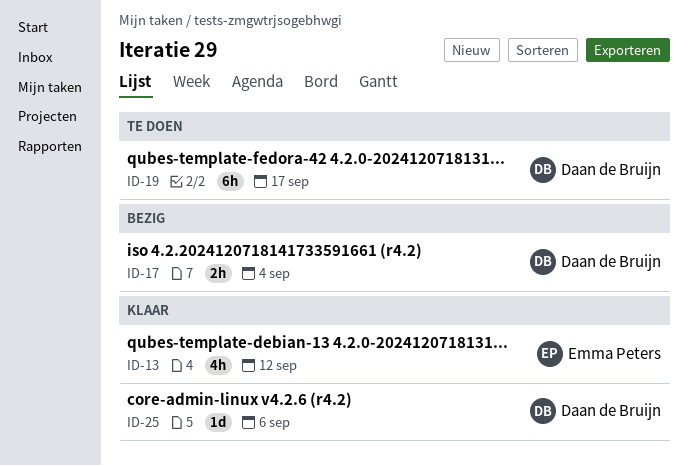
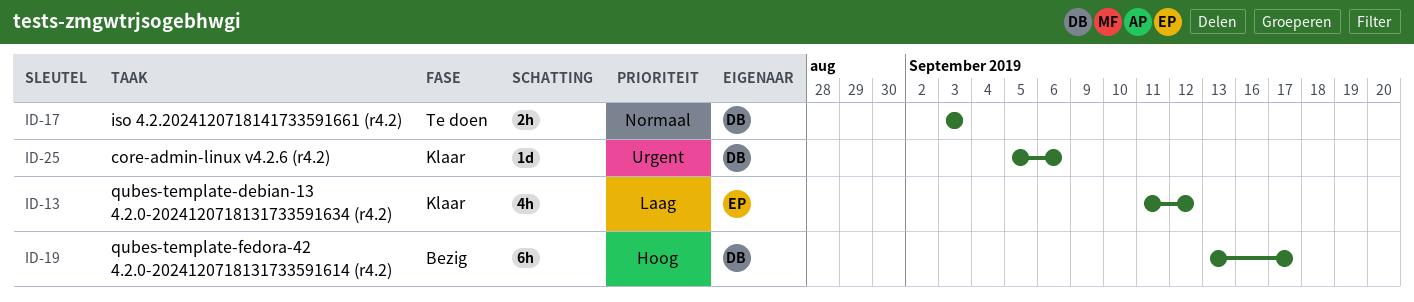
ID-17, status: Bezig -> Te doen
ID-17, due: Sep 4 -> Sep 3
ID-19, status: Te doen -> Bezig

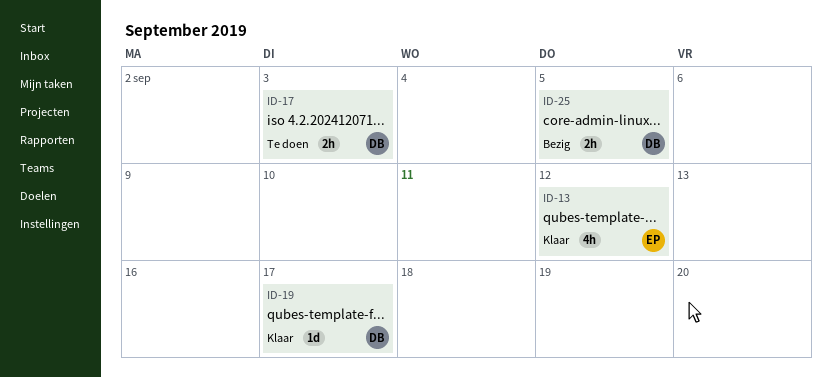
ID-19, status: Bezig -> Klaar
ID-19, estimate: 6h -> 1d
ID-25, status: Klaar -> Bezig
ID-25, estimate: 1d -> 2h
ID-25, due: Sep 6 -> Sep 5

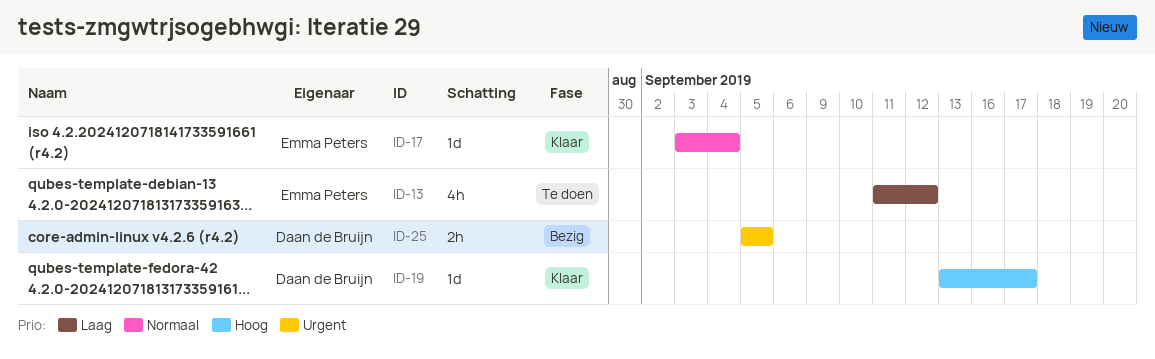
ID-13, status: Klaar -> Te doen
ID-17, status: Te doen -> Klaar
ID-17, owner: Daan de Bruijn -> Emma Peters
ID-17, estimate: 2h -> 1d
ID-17, due: Sep 3 -> Sep 4

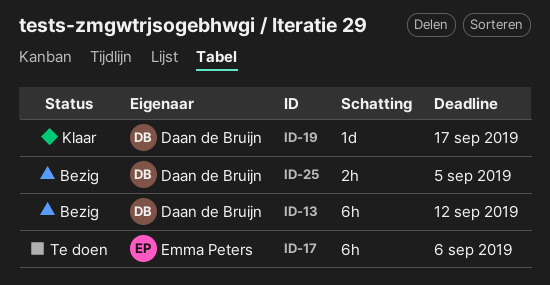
ID-13, status: Te doen -> Bezig
ID-13, owner: Emma Peters -> Daan de Bruijn
ID-13, estimate: 4h -> 6h
ID-17, status: Klaar -> Te doen
ID-17, estimate: 1d -> 6h
ID-17, due: Sep 4 -> Sep 6

